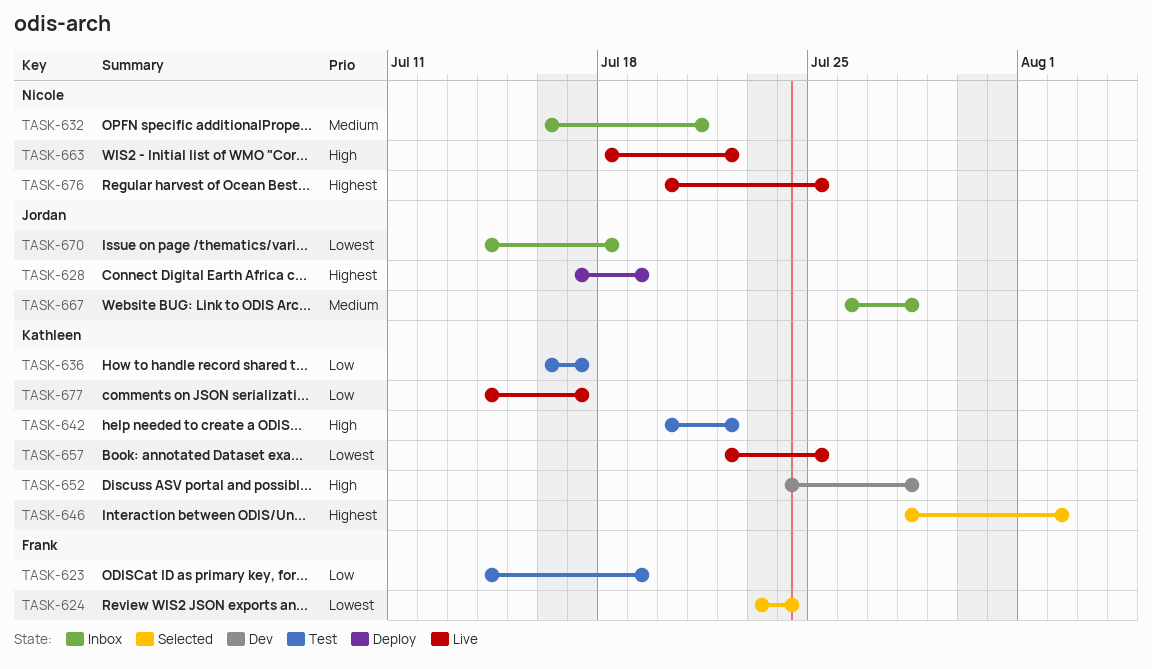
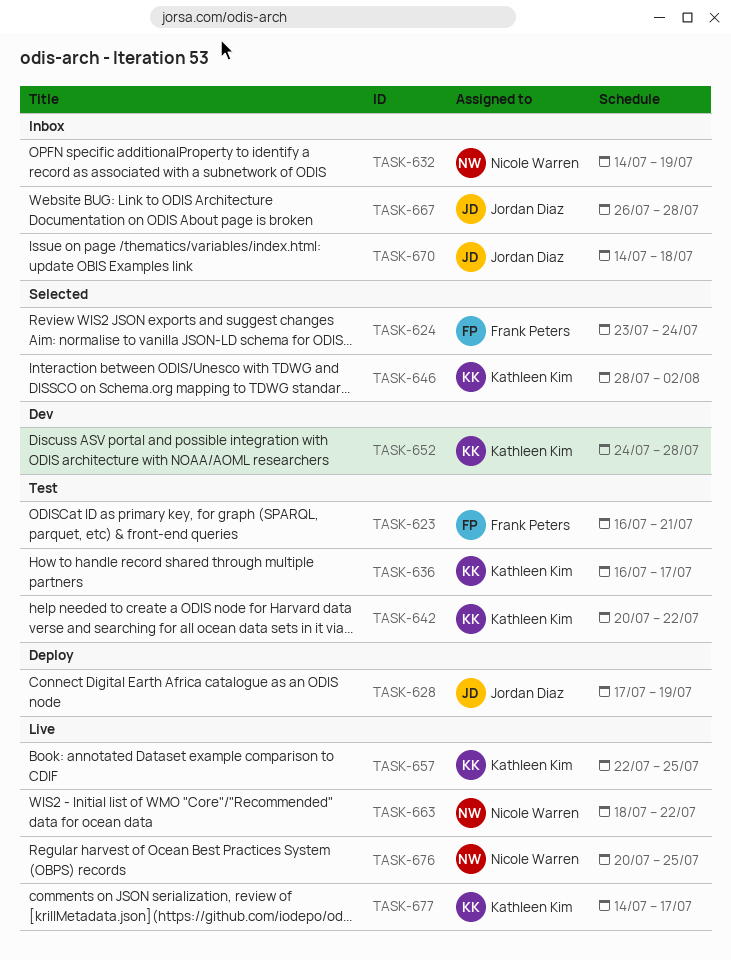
TASK-623, start: Jul 14 -> Jul 16
TASK-623, due: Jul 19 -> Jul 21
TASK-632, start: Jul 16 -> Jul 14
TASK-632, due: Jul 21 -> Jul 19

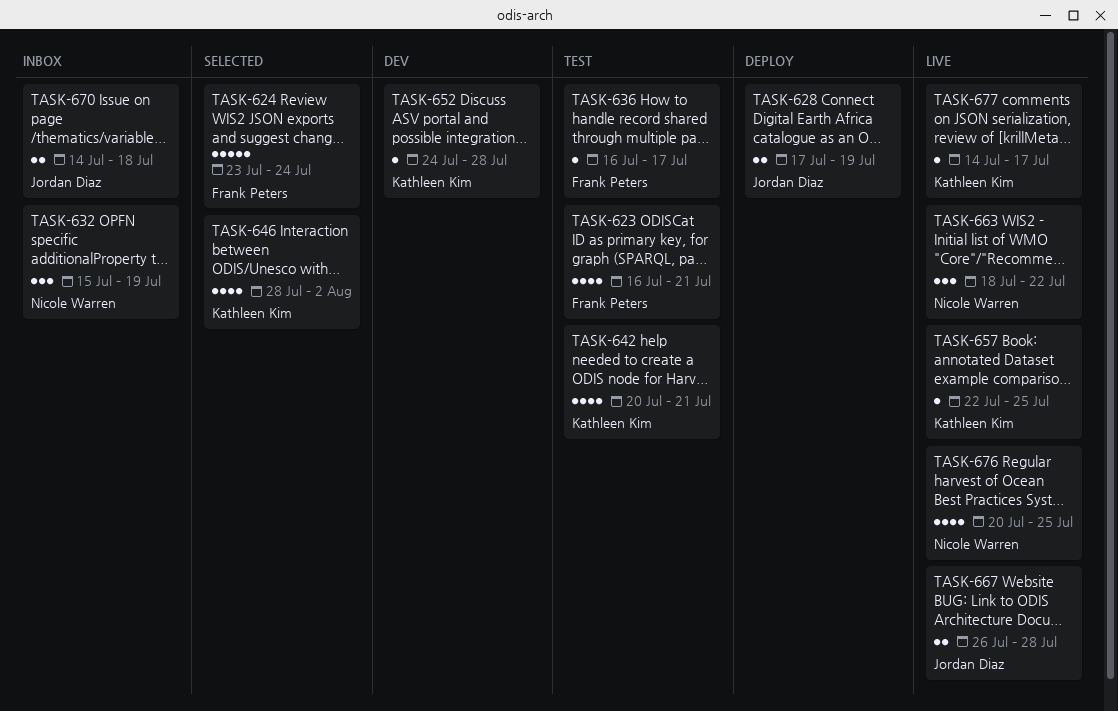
TASK-632, start: Jul 14 -> Jul 15
TASK-636, owner: Kathleen Kim -> Frank Peters
TASK-642, due: Jul 22 -> Jul 21
TASK-667, status: Inbox -> Live

